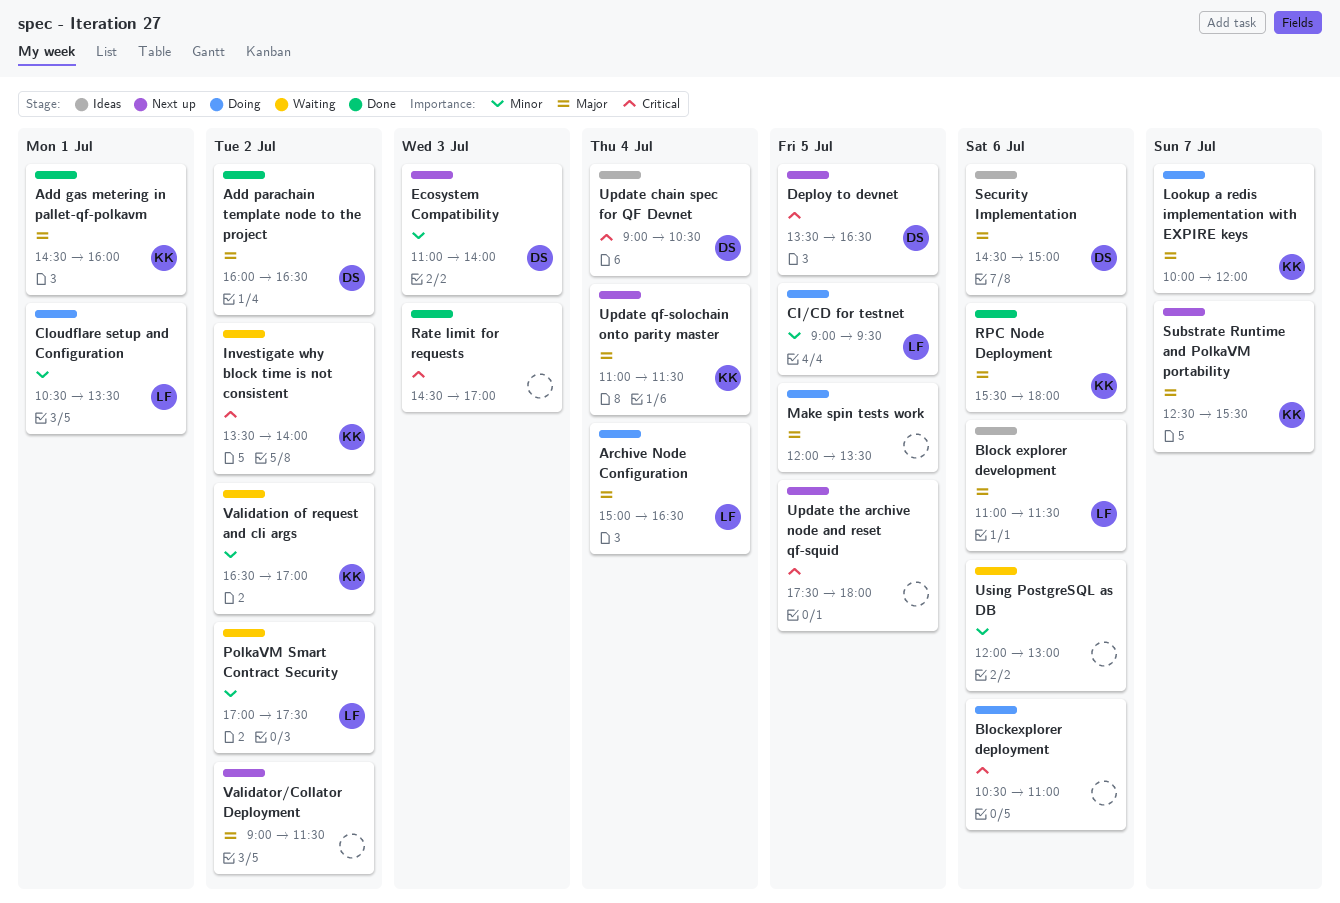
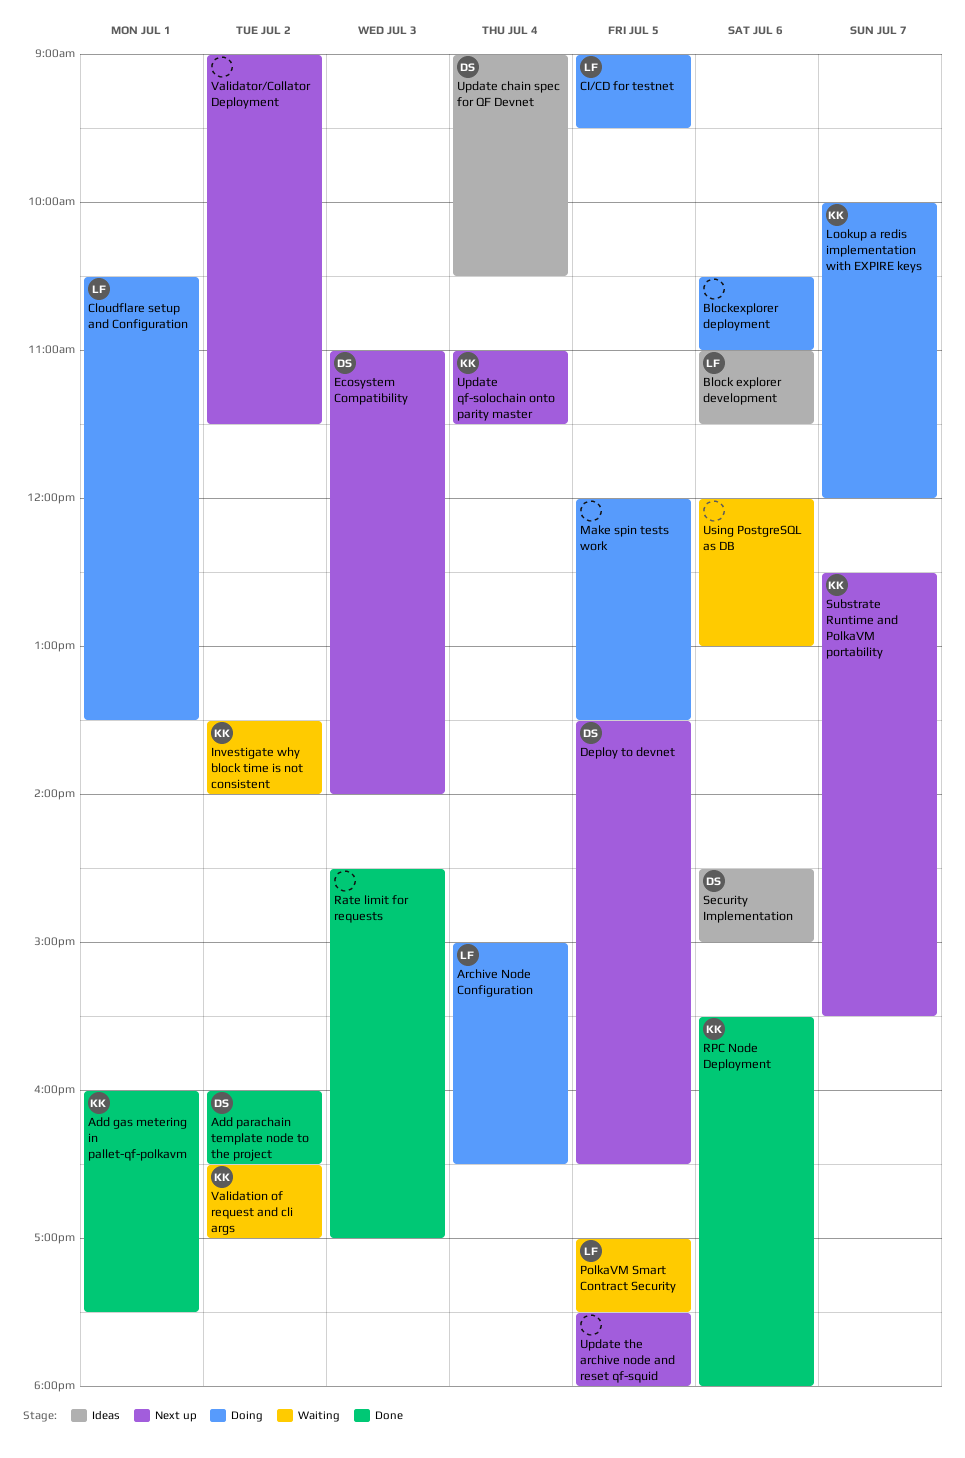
Add gas metering in pallet-qf-polkavm, begins: 14:30 -> 16:00
Add gas metering in pallet-qf-polkavm, ends: 16:00 -> 17:30
PolkaVM Smart Contract Security, day: Jul 2 -> Jul 5

